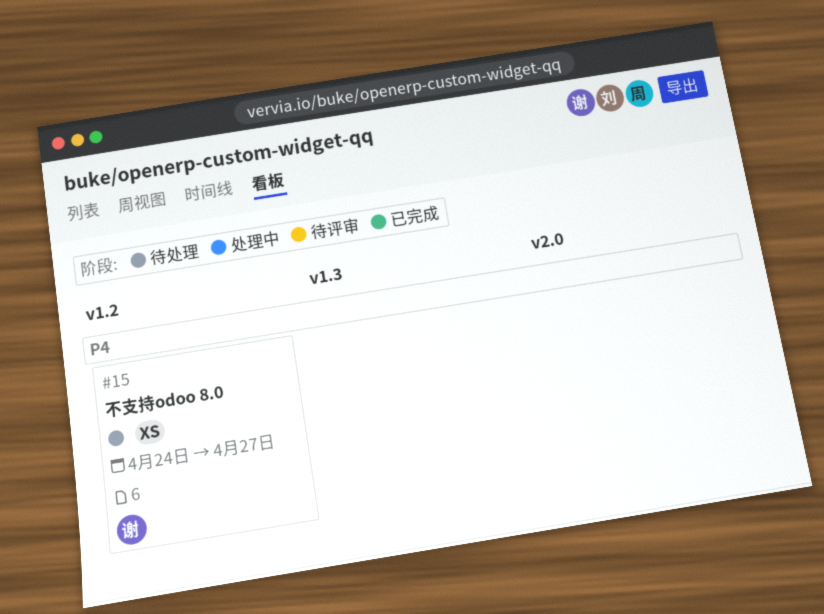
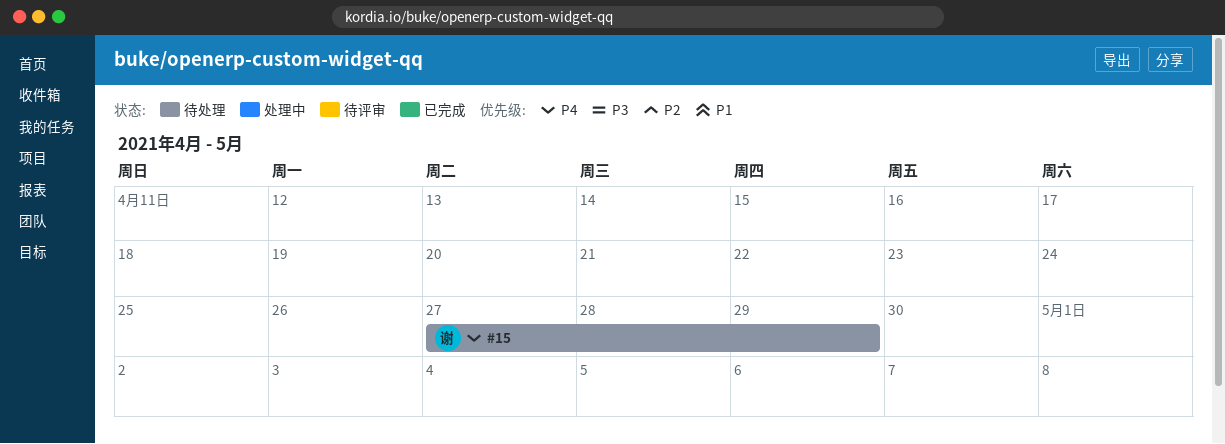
#15, start: Apr 24 -> Apr 27
#15, due: Apr 27 -> Apr 29

